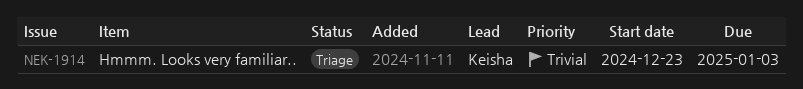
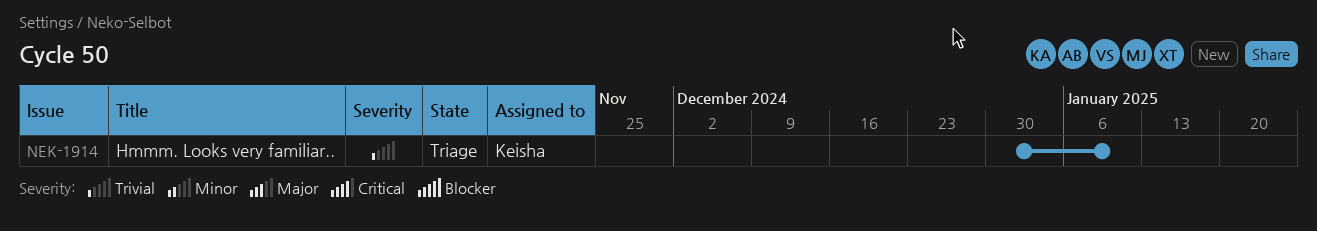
NEK-1914, start: Dec 23 -> Dec 30
NEK-1914, due: Jan 3 -> Jan 10

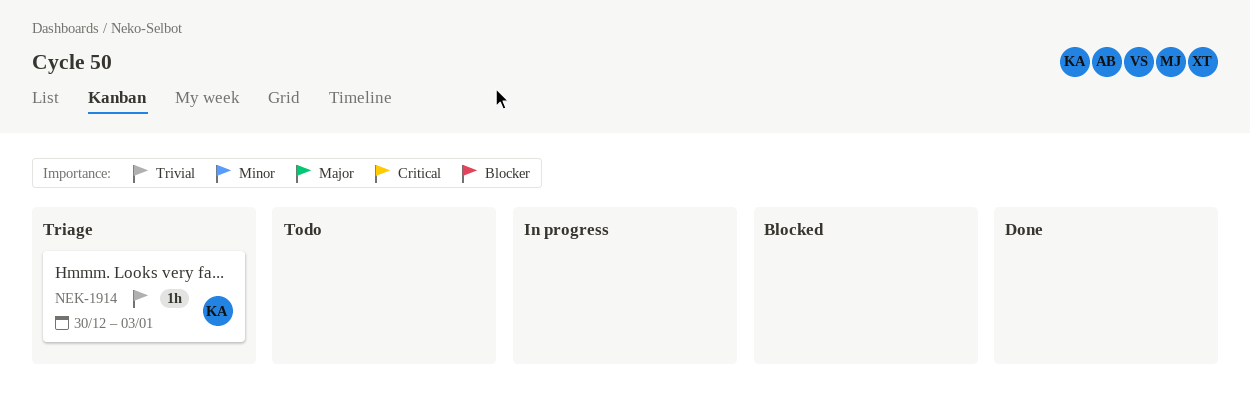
NEK-1914, due: Jan 10 -> Jan 3

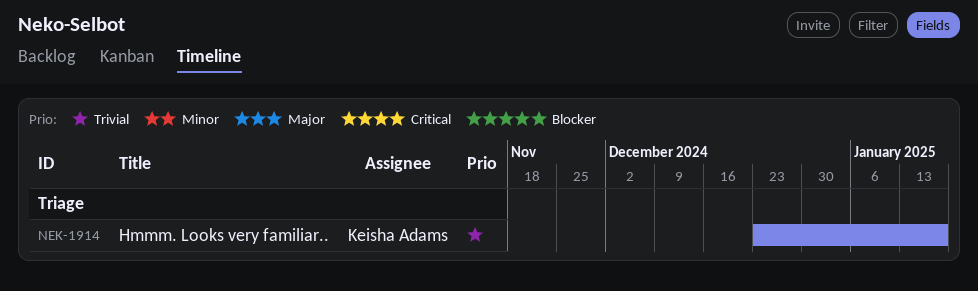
NEK-1914, start: Dec 30 -> Dec 23
NEK-1914, due: Jan 3 -> Jan 17

